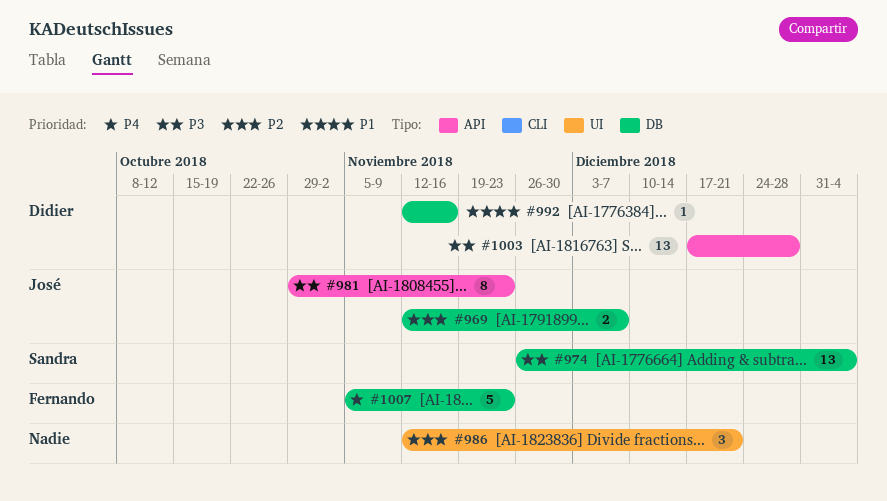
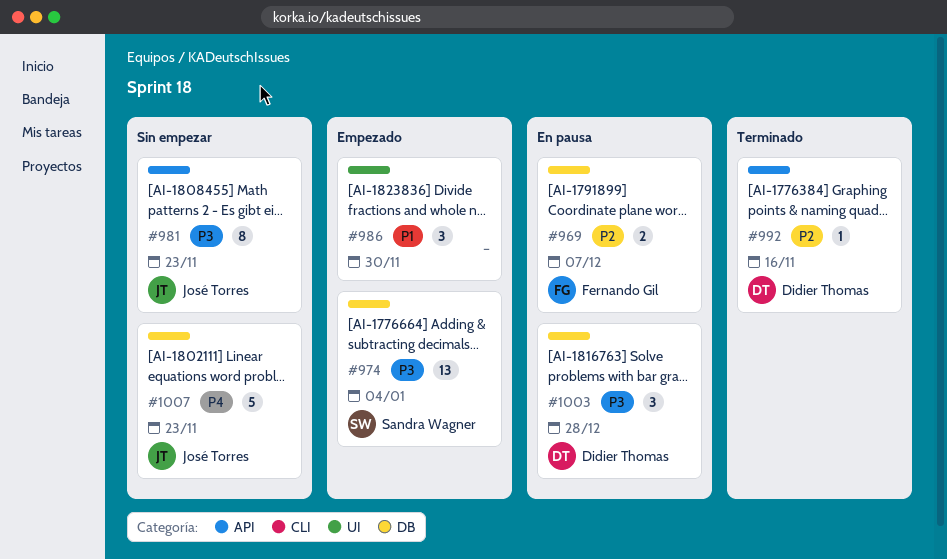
#969, owner: José Torres -> Fernando Gil
#986, priority: P2 -> P1
#986, due: Dec 21 -> Nov 30
#992, priority: P1 -> P2
#992, label: DB -> API
#1003, label: API -> DB
#1003, estimate: 13 -> 3
#1007, owner: Fernando Gil -> José Torres

